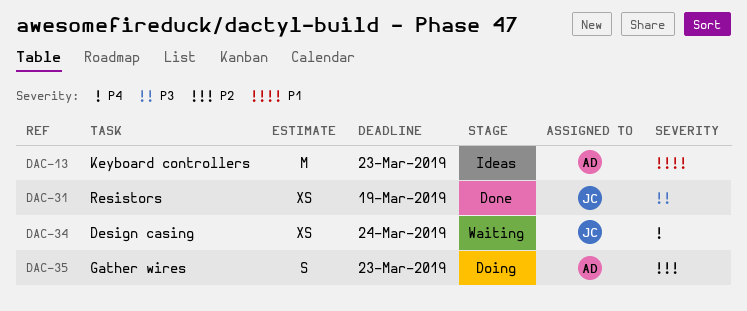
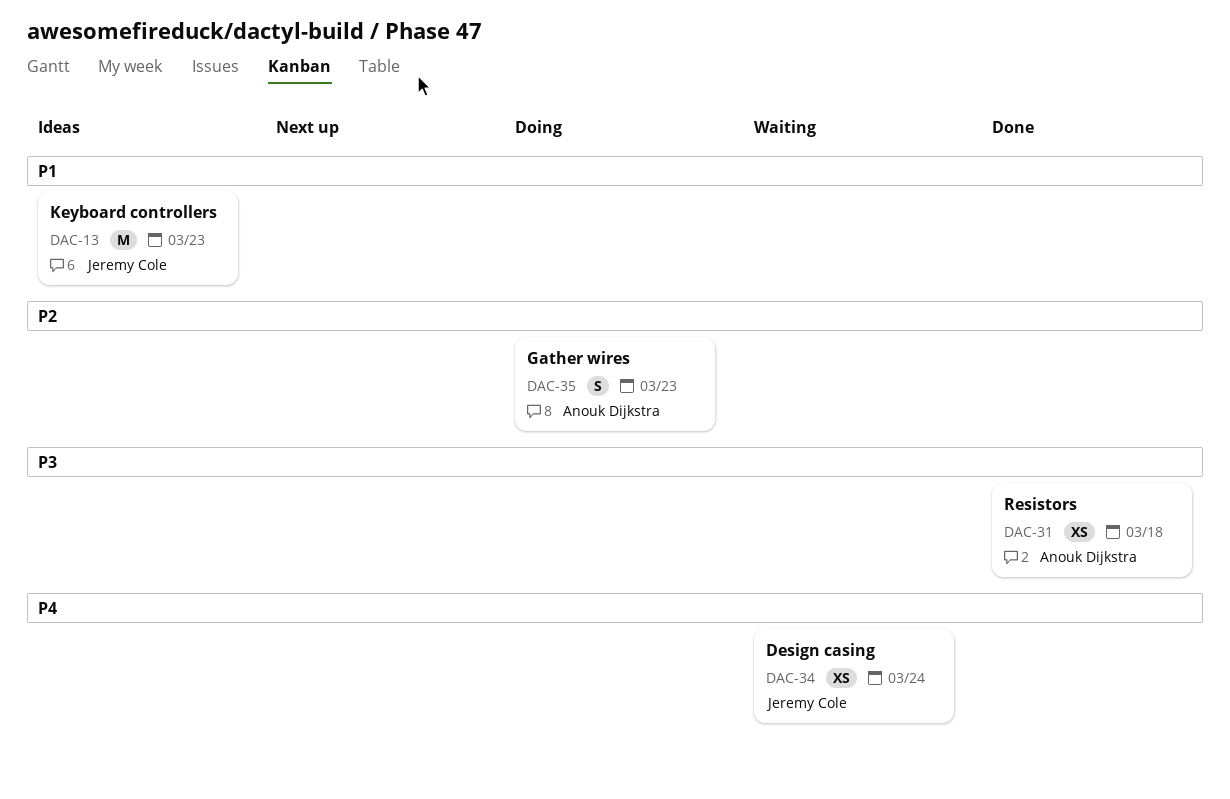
DAC-13, owner: Anouk Dijkstra -> Jeremy Cole
DAC-31, owner: Jeremy Cole -> Anouk Dijkstra
DAC-31, due: Mar 19 -> Mar 18

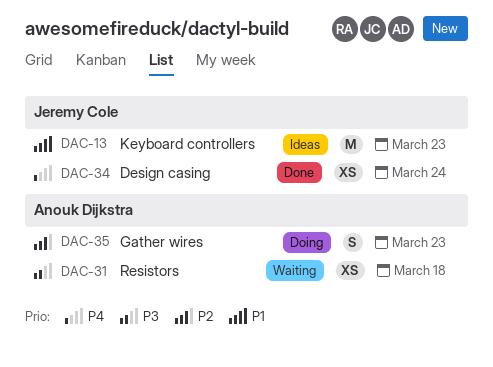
DAC-31, status: Done -> Waiting
DAC-34, status: Waiting -> Done

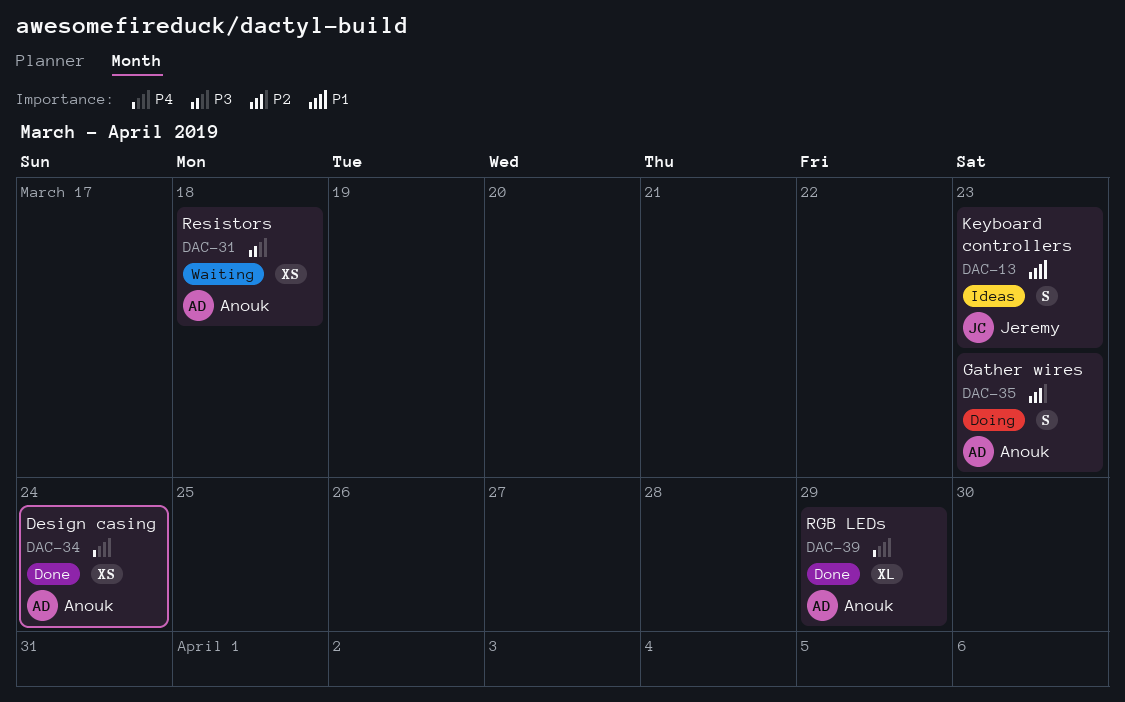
DAC-13, estimate: M -> S
DAC-34, owner: Jeremy Cole -> Anouk Dijkstra
DAC-39: none -> present

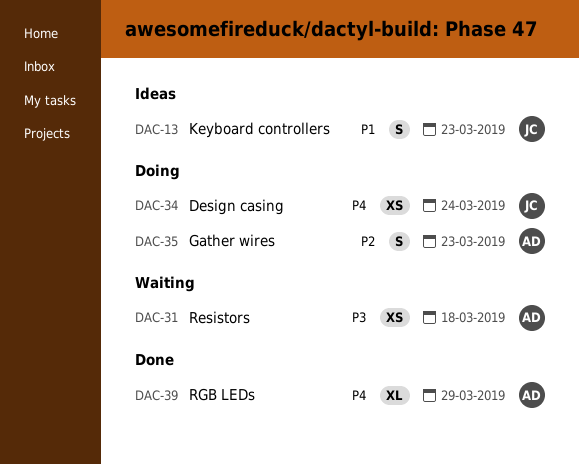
DAC-34, status: Done -> Doing
DAC-34, owner: Anouk -> Jeremy

